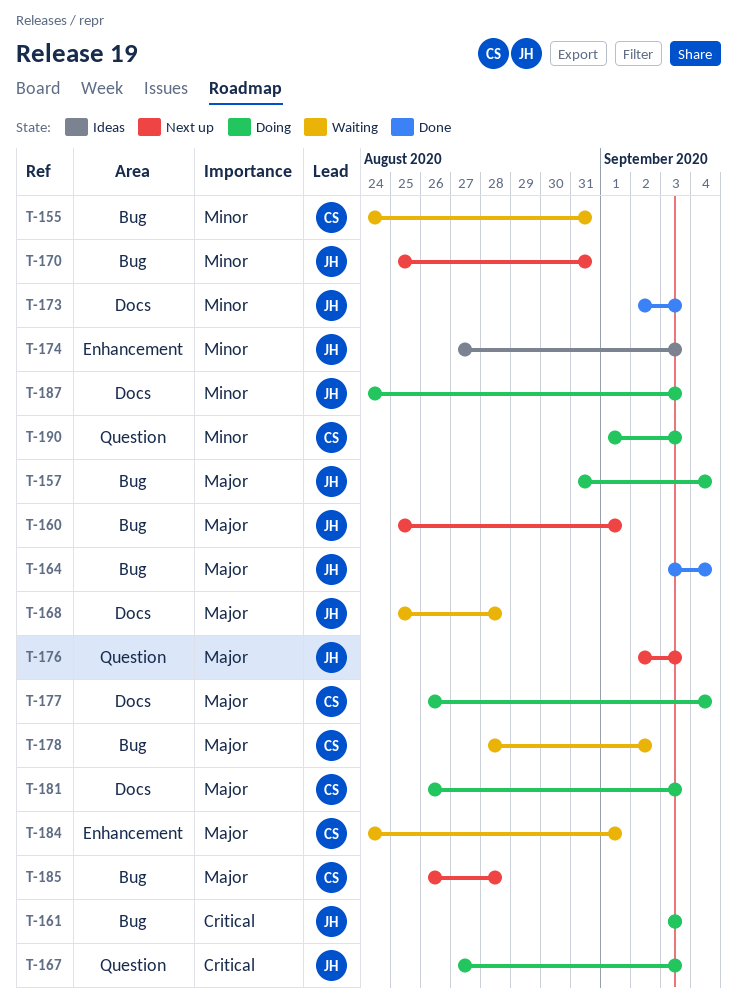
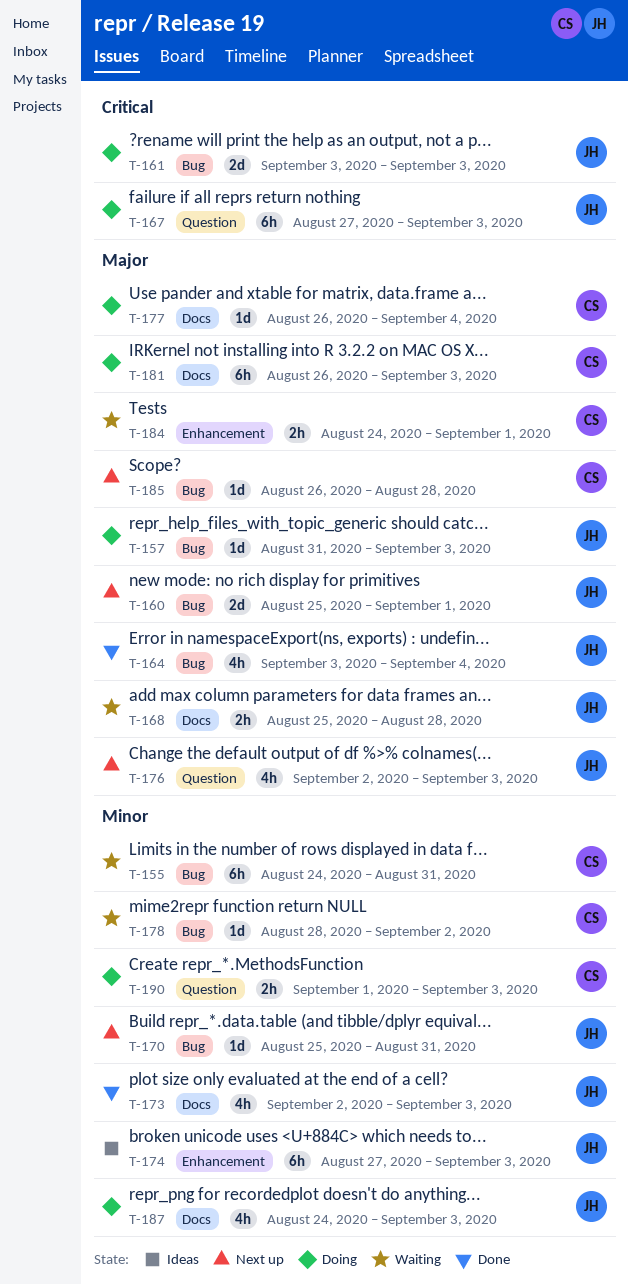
T-157, due: Sep 4 -> Sep 3
T-178, priority: Major -> Minor

